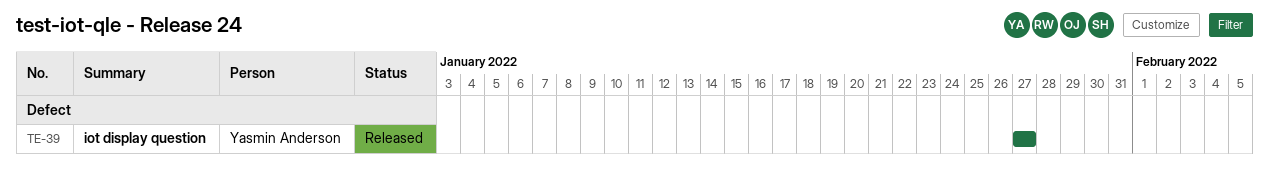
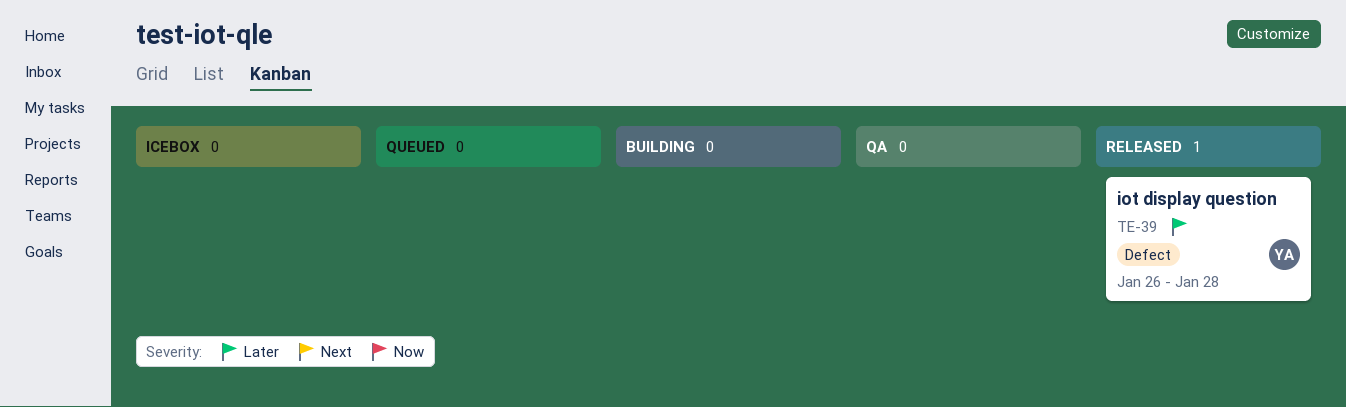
TE-39, start: Jan 27 -> Jan 26
TE-39, due: Jan 27 -> Jan 28

